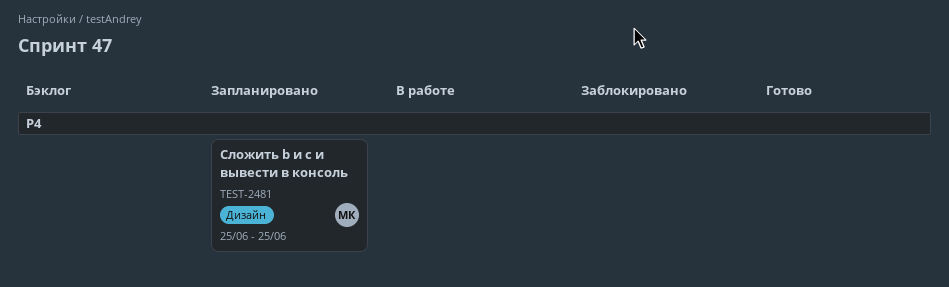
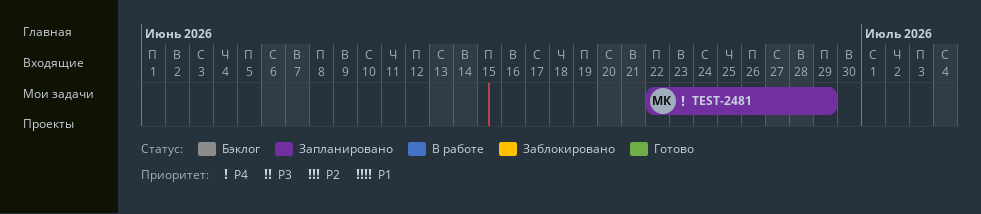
TEST-2481, start: Jun 25 -> Jun 22
TEST-2481, due: Jun 25 -> Jun 29

